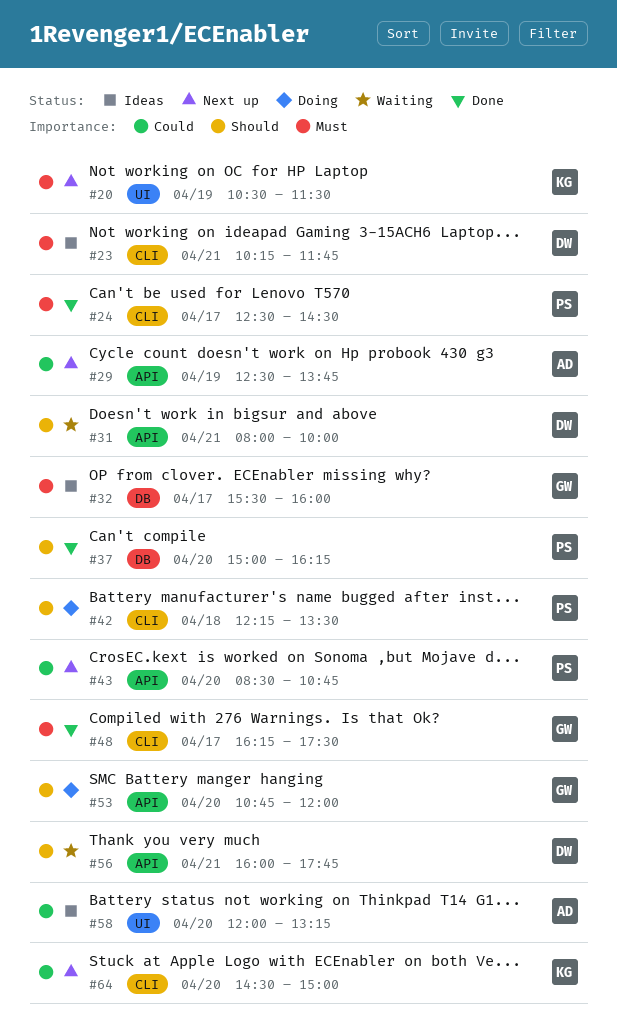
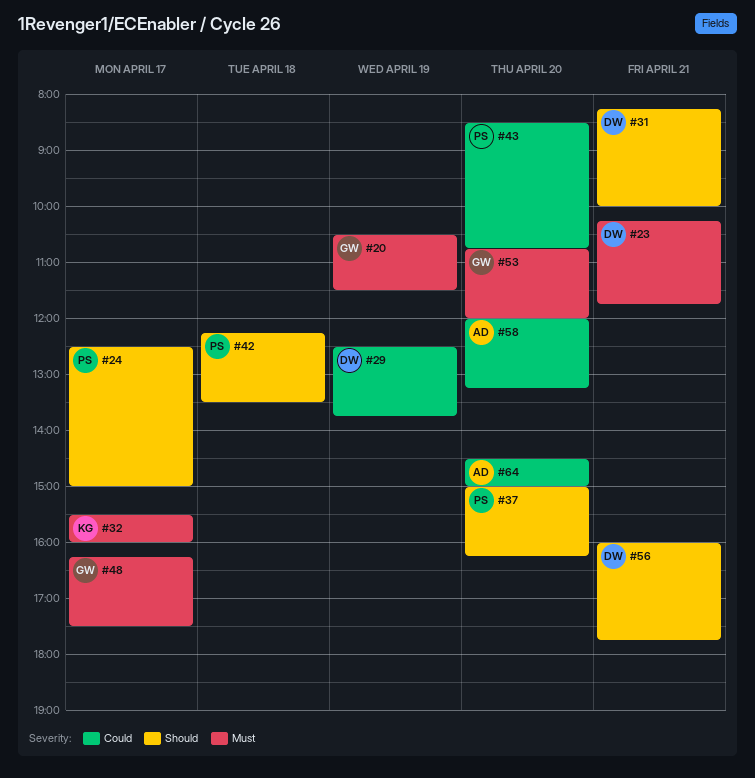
#20, owner: KG -> GW
#24, priority: Must -> Should
#24, ends: 14:30 -> 15:00
#29, owner: AD -> DW
#31, begins: 08:00 -> 08:15
#32, owner: GW -> KG
#53, priority: Should -> Must
#64, owner: KG -> AD

